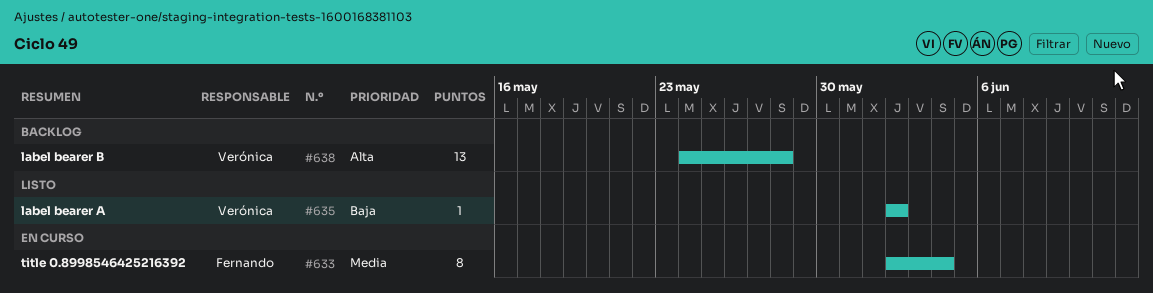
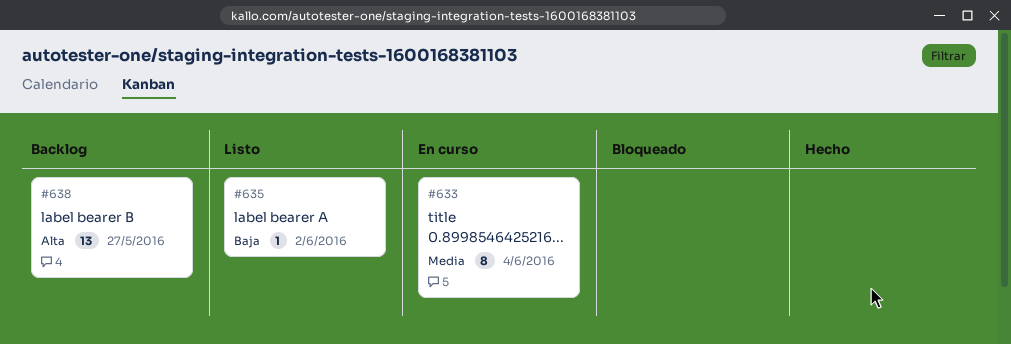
#638, due: May 28 -> May 27

